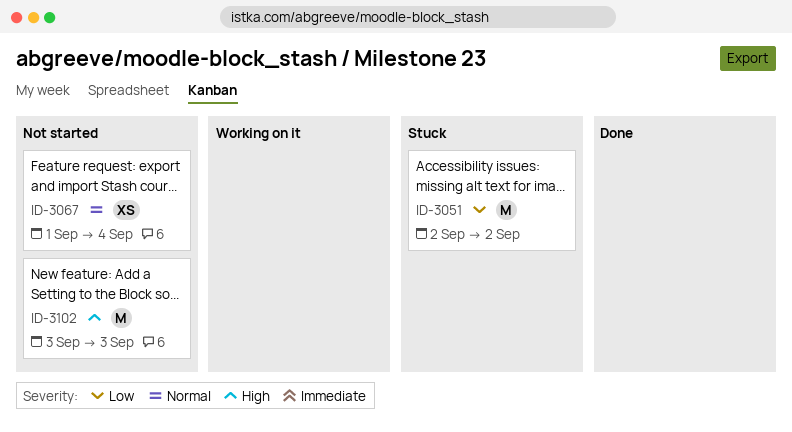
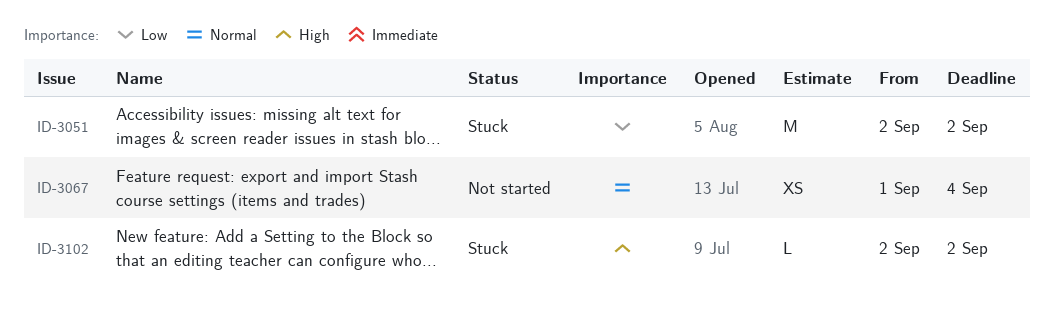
ID-3102, status: Not started -> Stuck
ID-3102, estimate: M -> L
ID-3102, start: Sep 3 -> Sep 2
ID-3102, due: Sep 3 -> Sep 2

